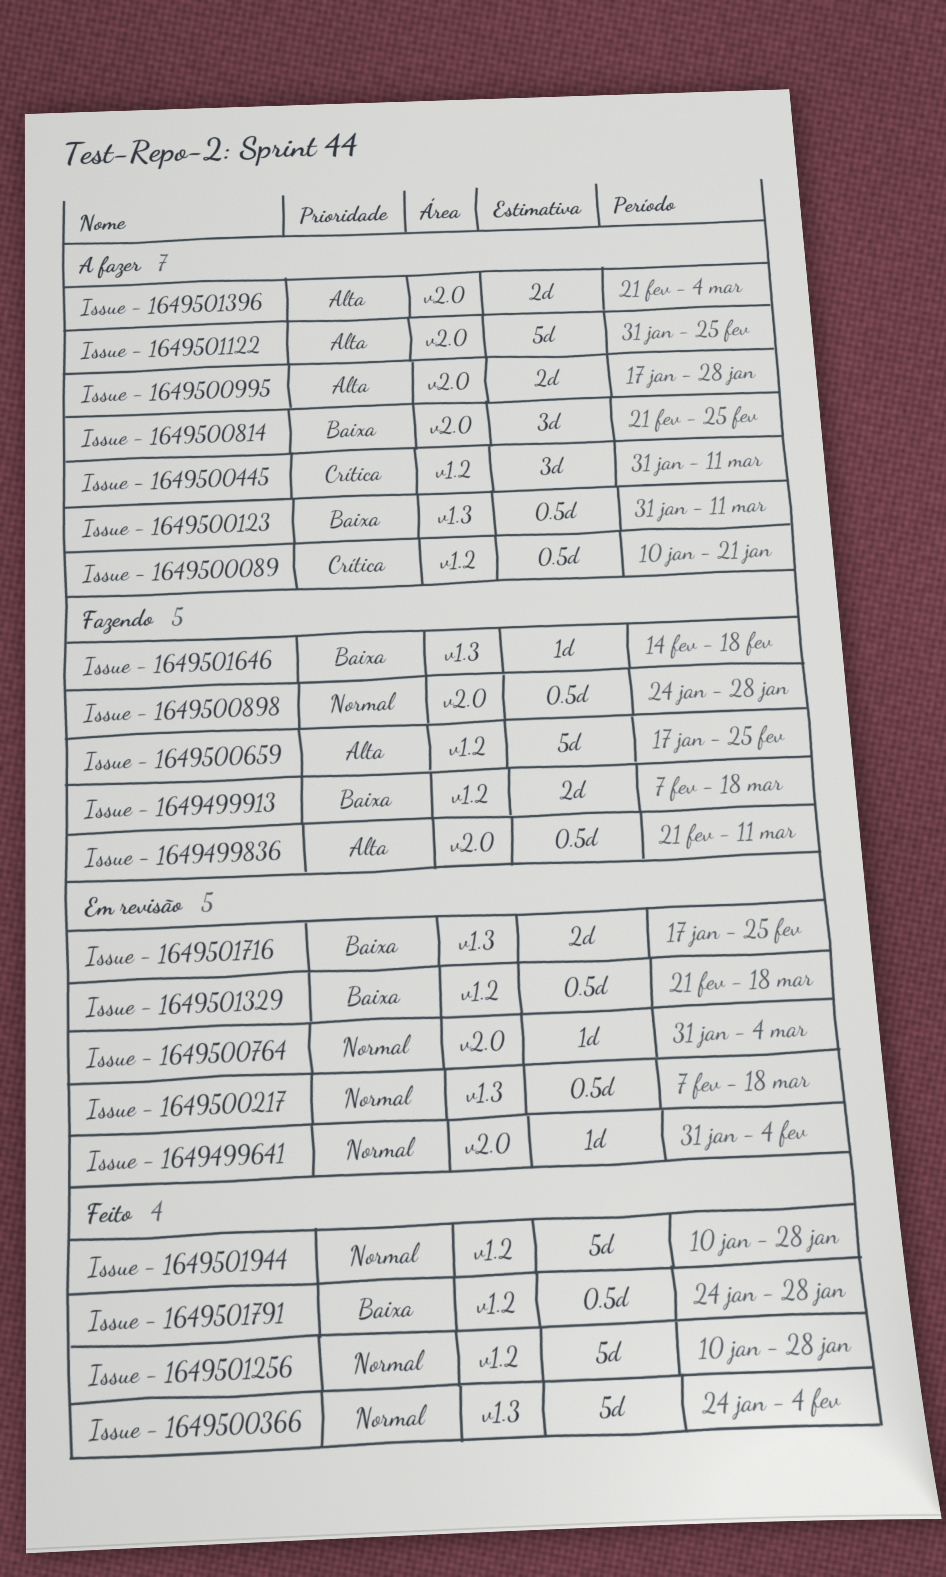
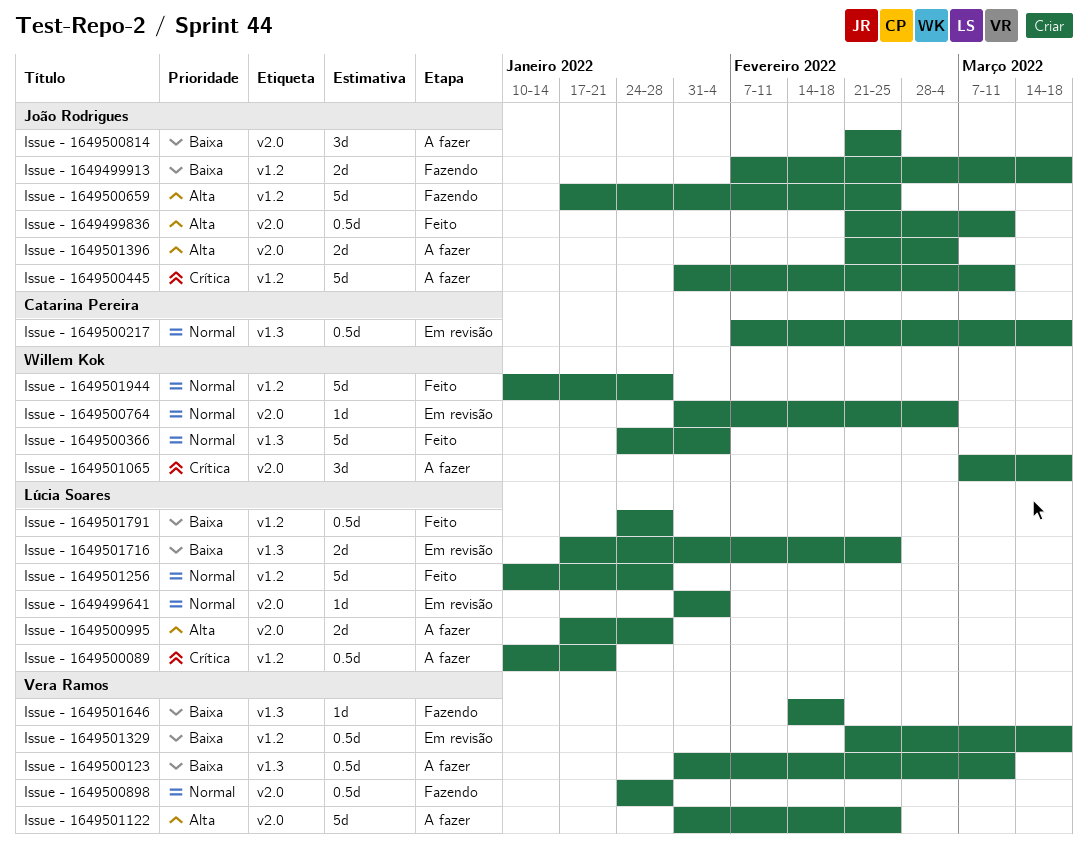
Issue - 1649499836, status: Fazendo -> Feito
Issue - 1649500445, estimate: 3d -> 5d
Issue - 1649501065: none -> present

